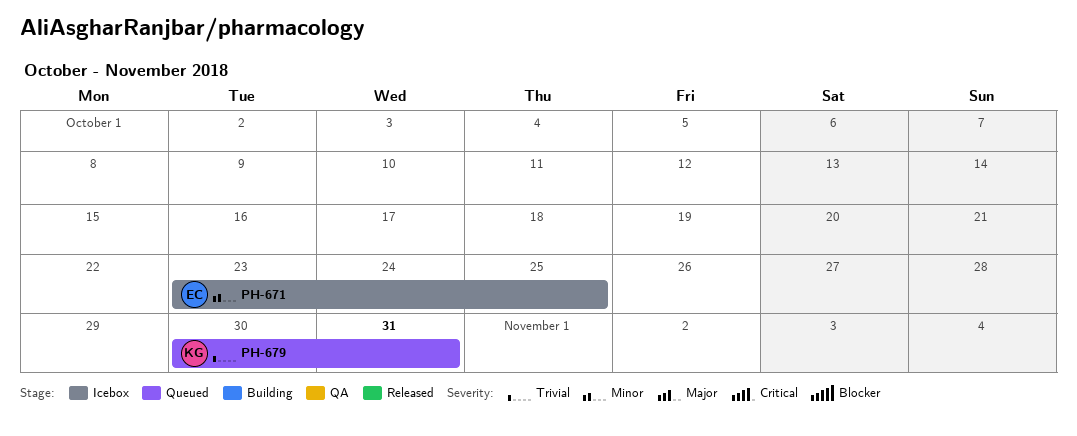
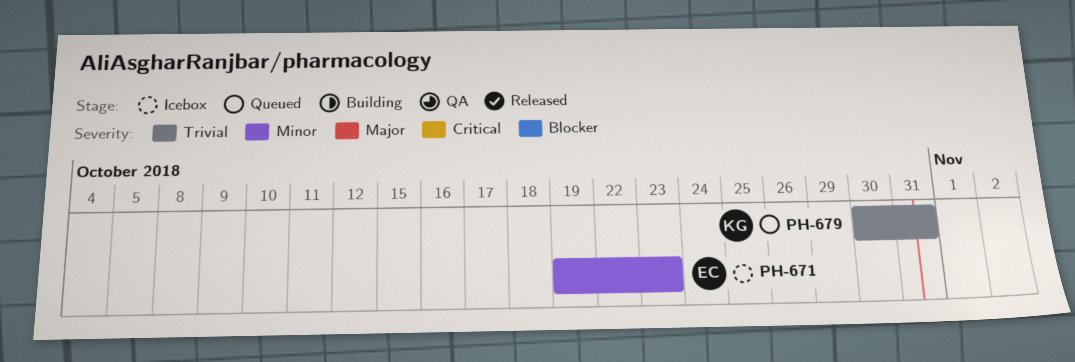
PH-671, start: Oct 23 -> Oct 19
PH-671, due: Oct 25 -> Oct 23

